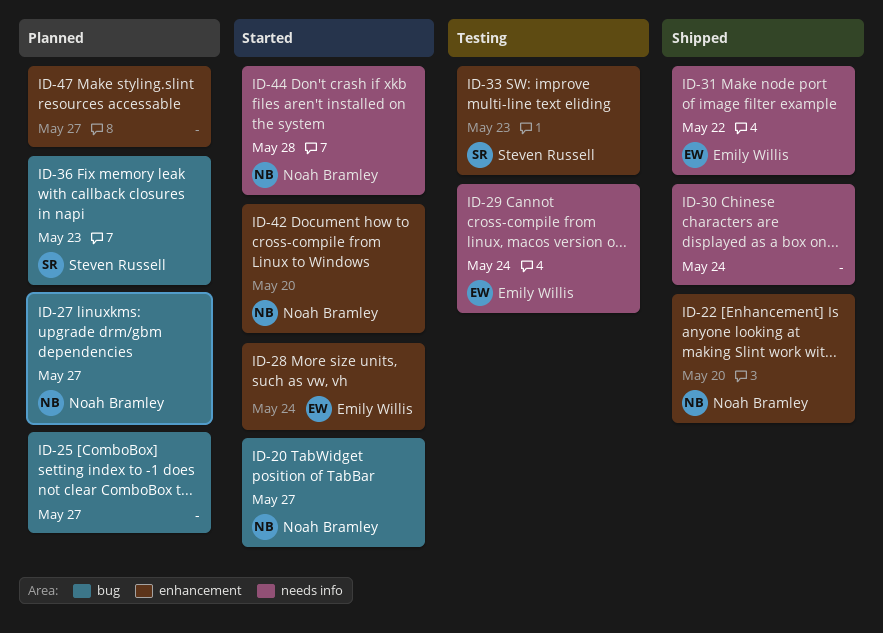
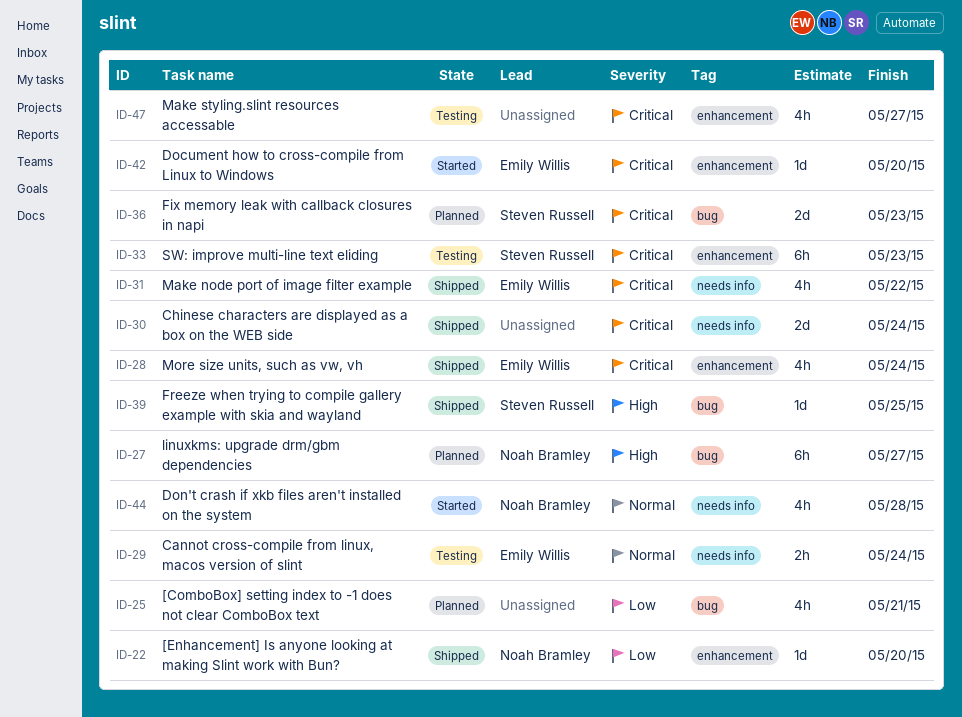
ID-20: present -> none
ID-25, due: May 27 -> May 21
ID-28, status: Started -> Shipped
ID-39: none -> present
ID-42, owner: Noah Bramley -> Emily Willis
ID-47, status: Planned -> Testing

